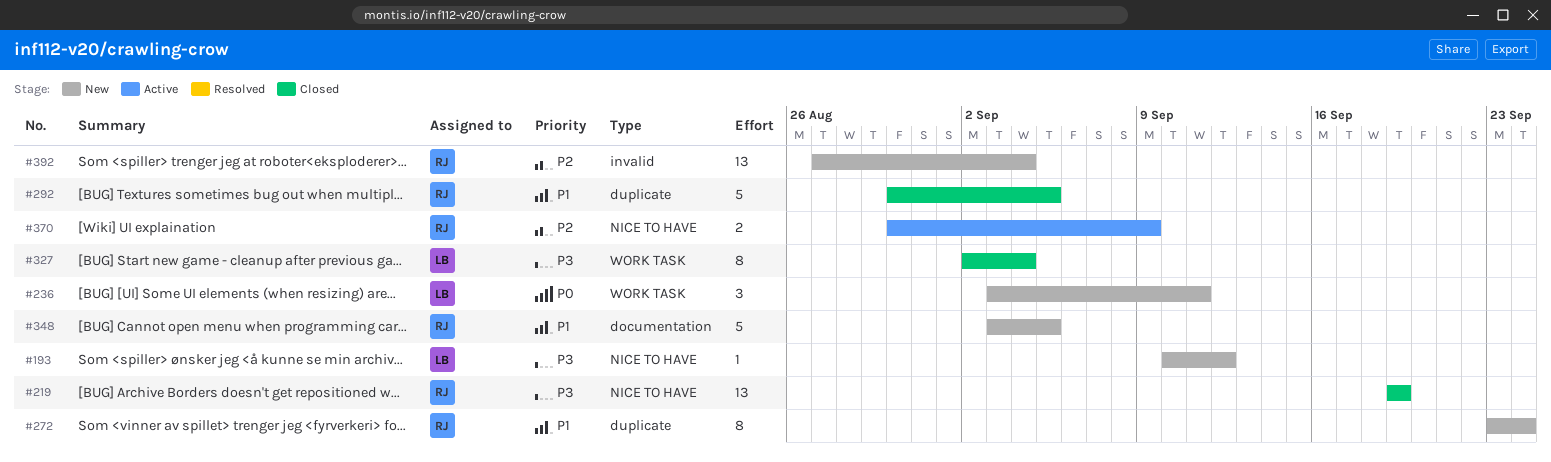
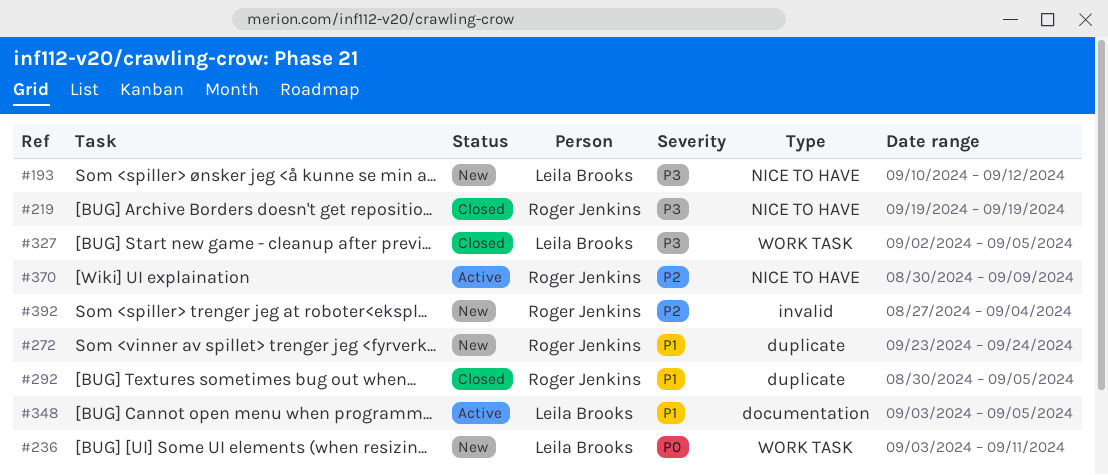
#327, due: Sep 4 -> Sep 5
#348, status: New -> Active
#348, owner: Roger Jenkins -> Leila Brooks

